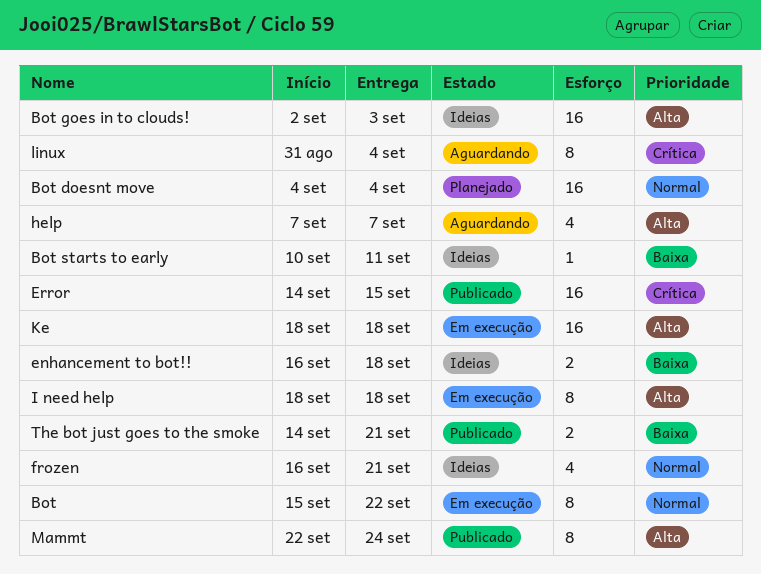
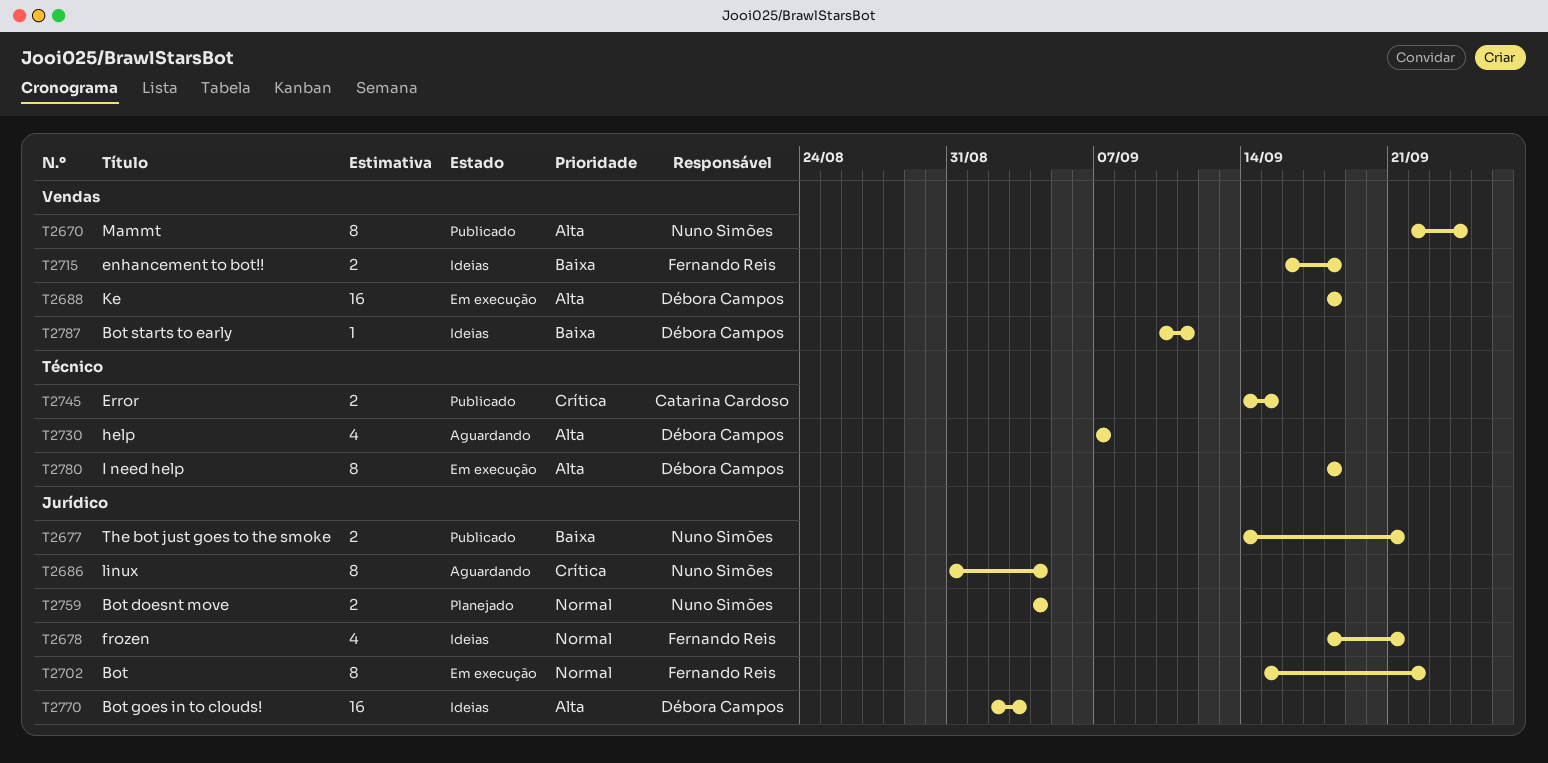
Bot doesnt move, estimate: 16 -> 2
Error, estimate: 16 -> 2
frozen, start: Sep 16 -> Sep 18

